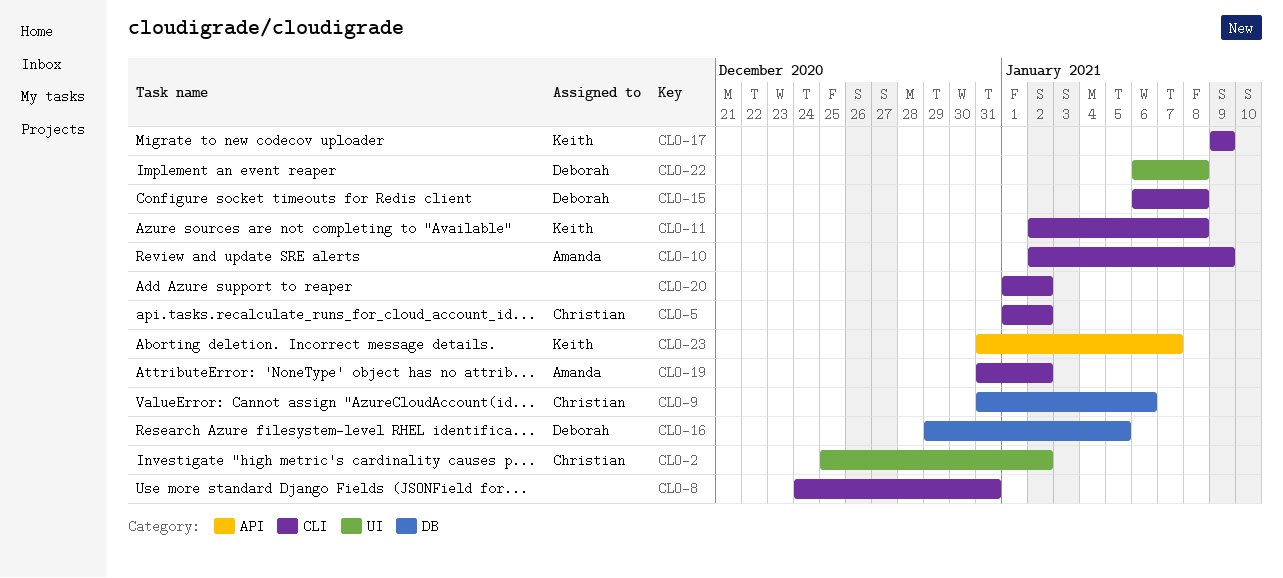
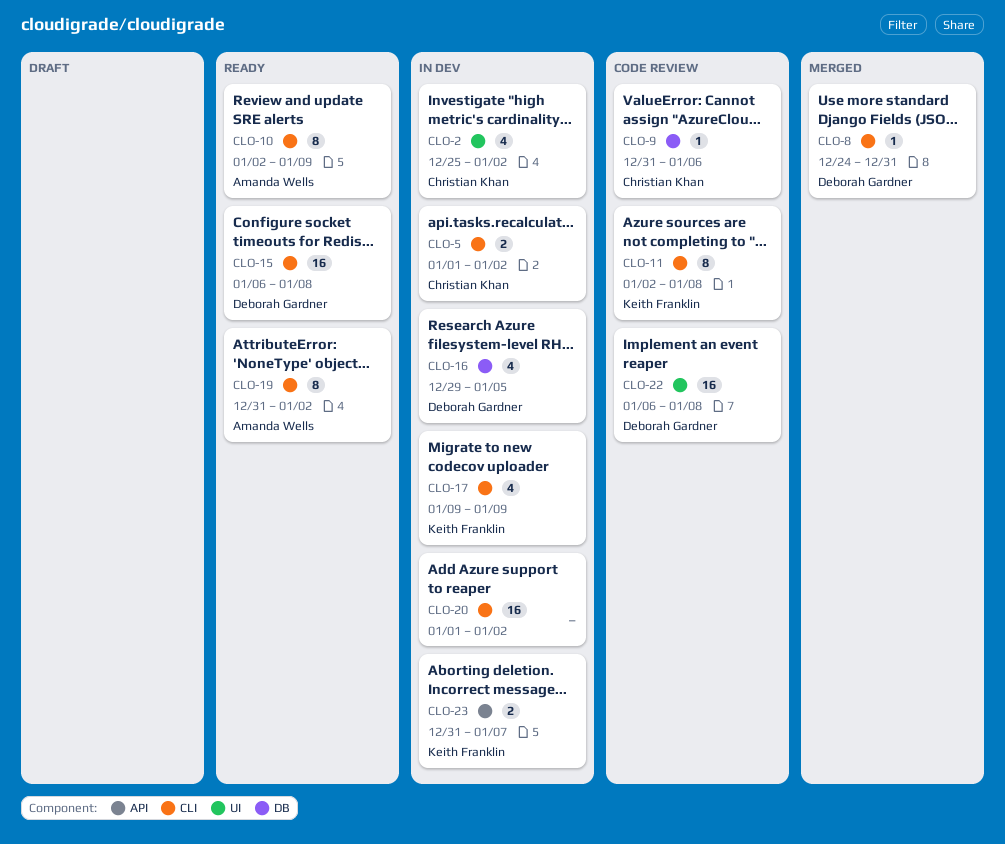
CLO-8, owner: none -> Deborah Gardner

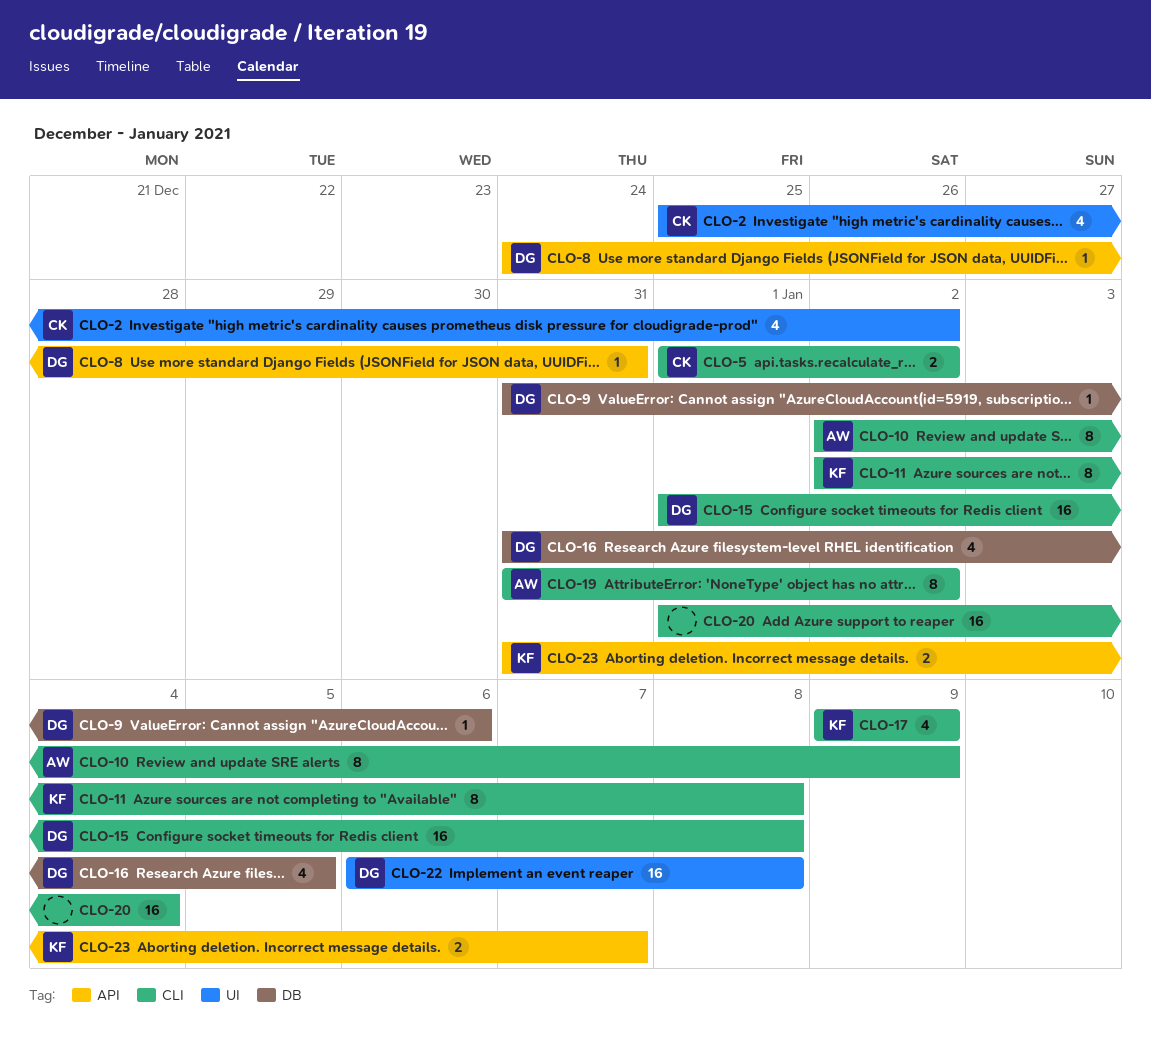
CLO-8, label: CLI -> API
CLO-9, owner: Christian Khan -> Deborah Gardner
CLO-15, start: Jan 6 -> Jan 1
CLO-16, start: Dec 29 -> Dec 31
CLO-20, due: Jan 2 -> Jan 4

